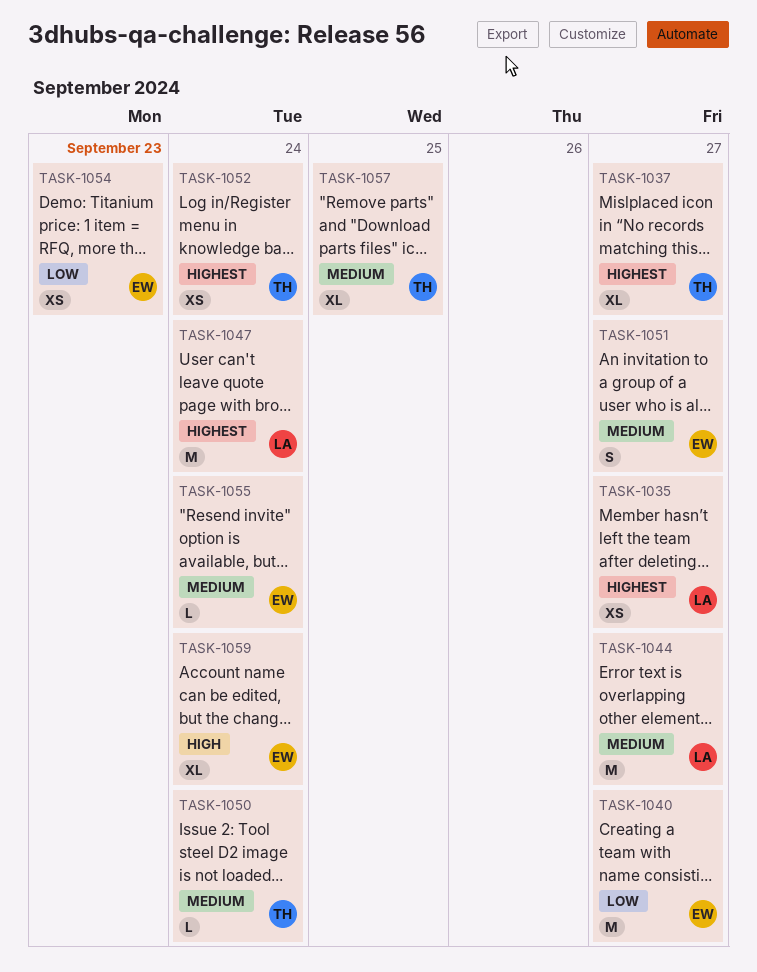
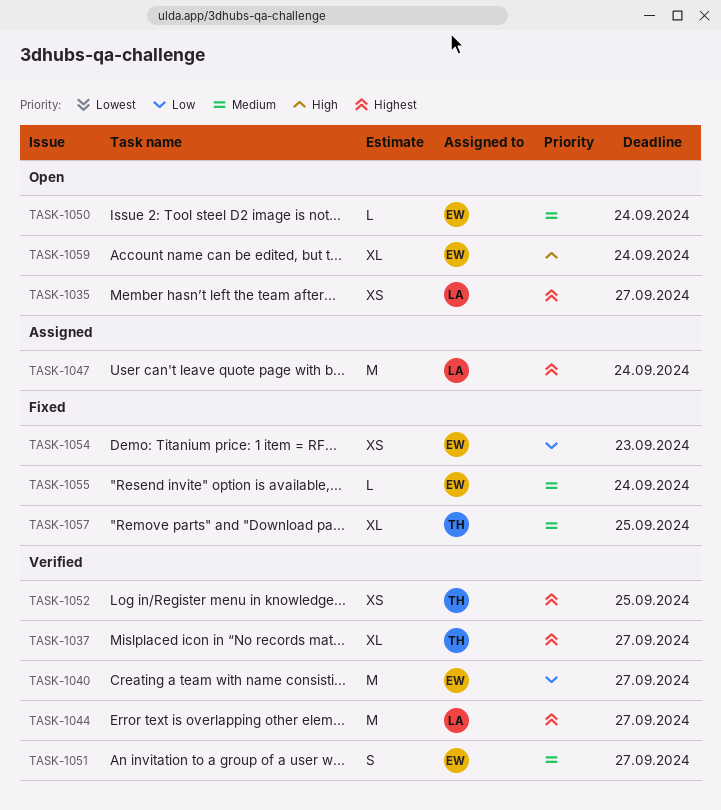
TASK-1044, priority: Medium -> Highest
TASK-1050, owner: TH -> EW
TASK-1052, due: Sep 24 -> Sep 25

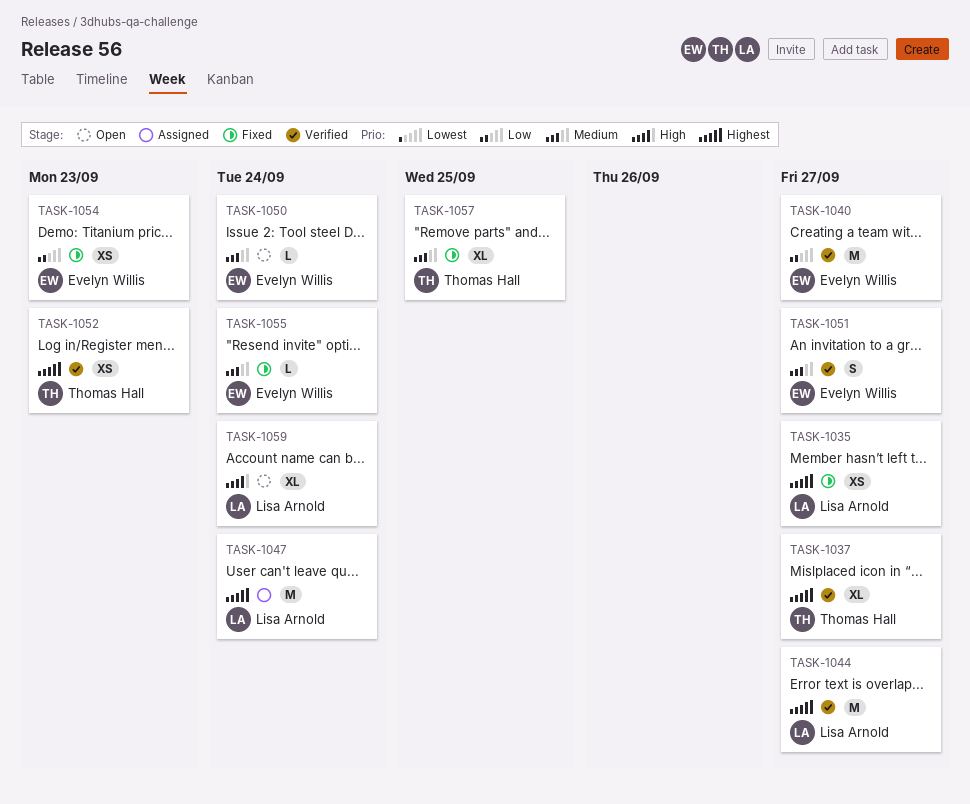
TASK-1035, status: Open -> Fixed
TASK-1052, due: Sep 25 -> Sep 23
TASK-1059, owner: Evelyn Willis -> Lisa Arnold

